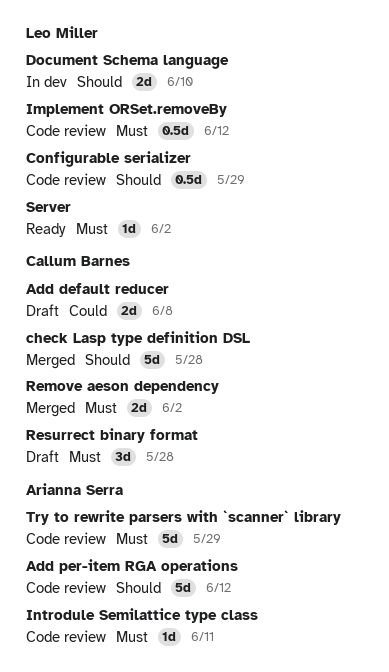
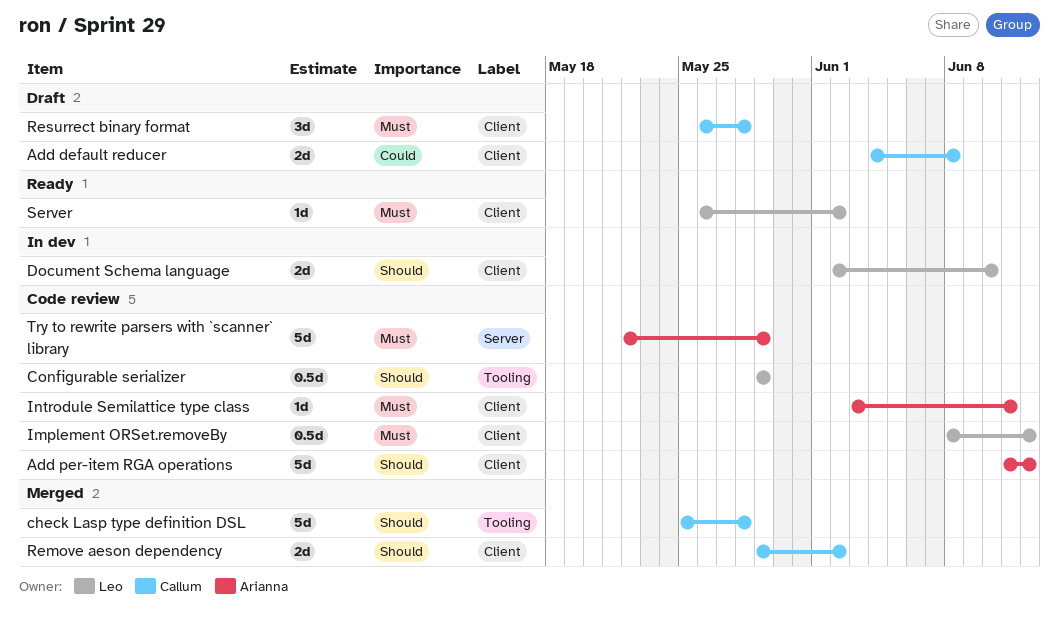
Remove aeson dependency, priority: Must -> Should

